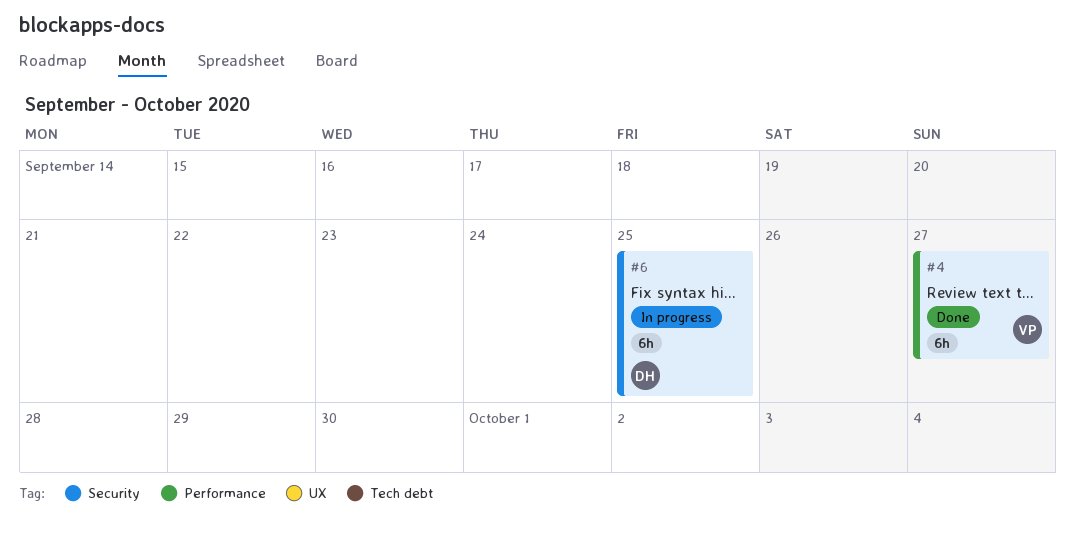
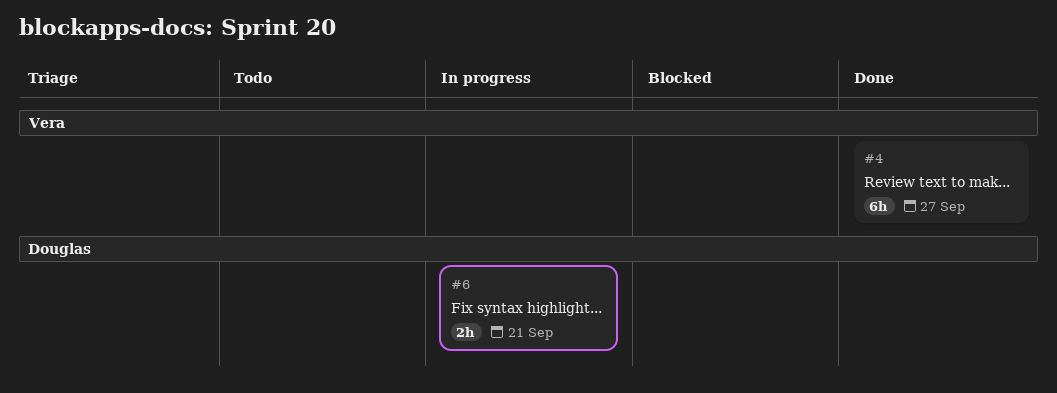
#6, estimate: 6h -> 2h
#6, due: Sep 25 -> Sep 21

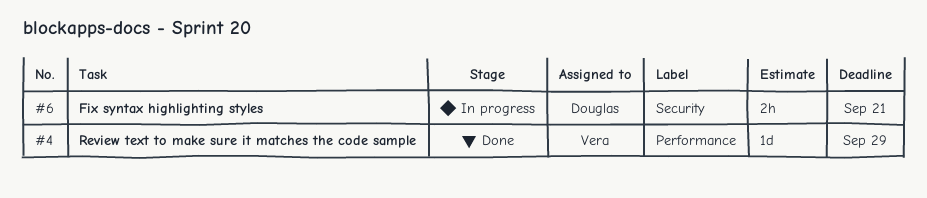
#4, estimate: 6h -> 1d
#4, due: Sep 27 -> Sep 29

